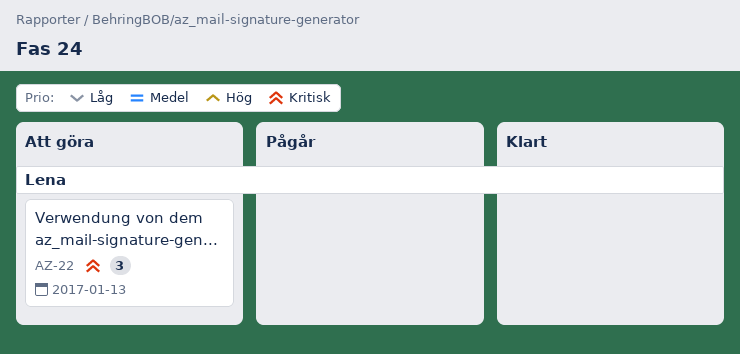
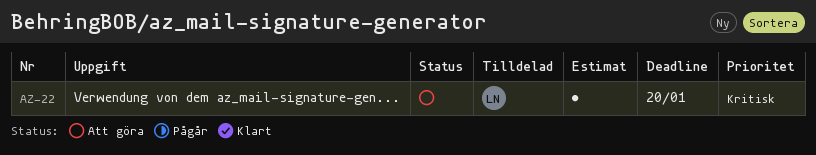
AZ-22, estimate: 3 -> 1
AZ-22, due: Jan 13 -> Jan 20

